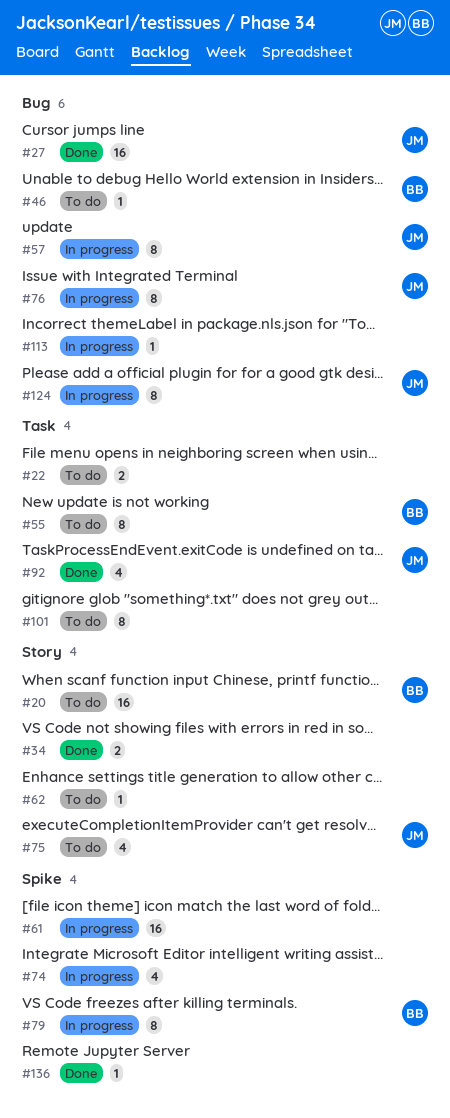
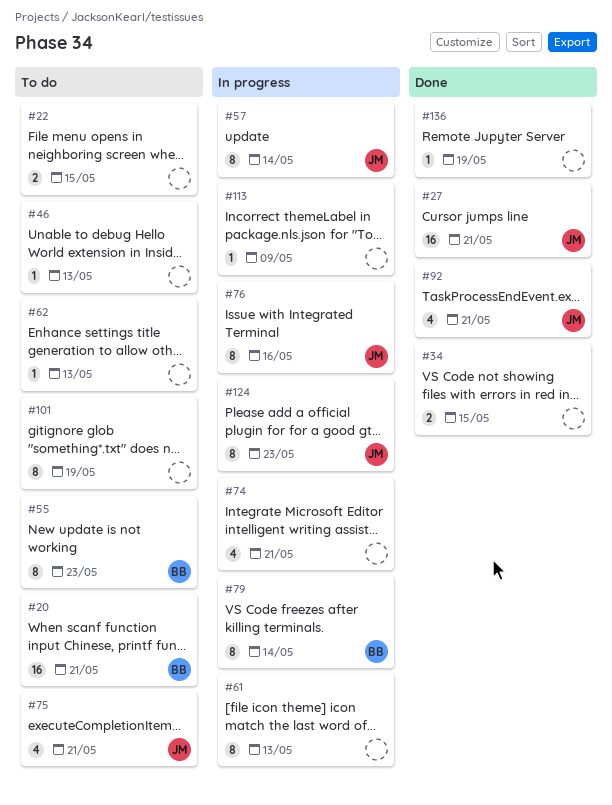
#46, owner: BB -> none
#61, estimate: 16 -> 8

